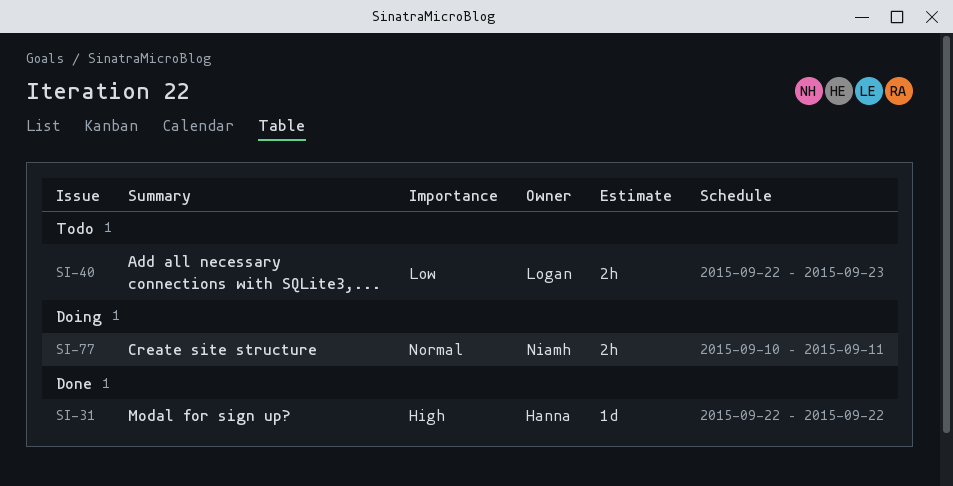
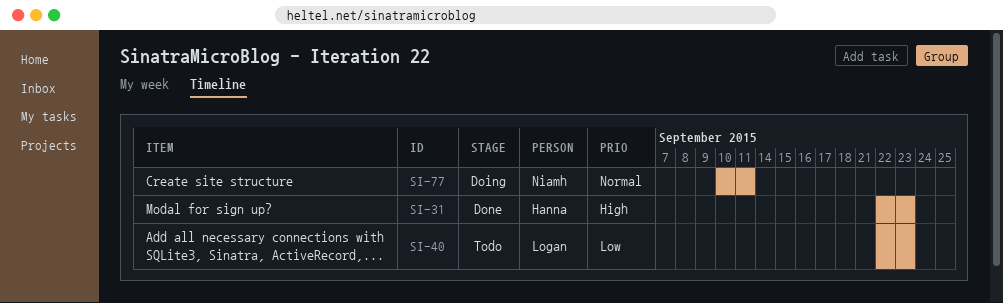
SI-31, due: Sep 22 -> Sep 23

